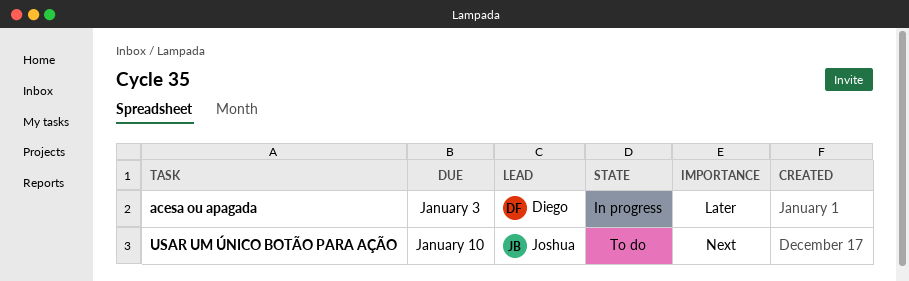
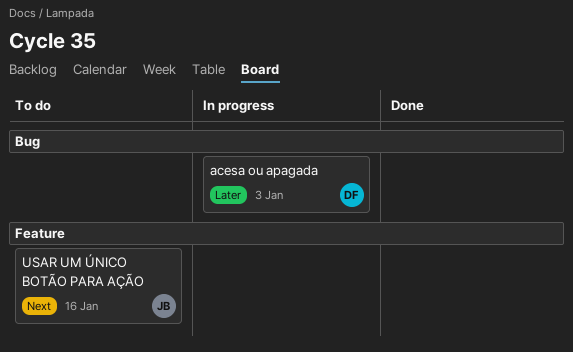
USAR UM ÚNICO BOTÃO PARA AÇÃO, due: Jan 10 -> Jan 16

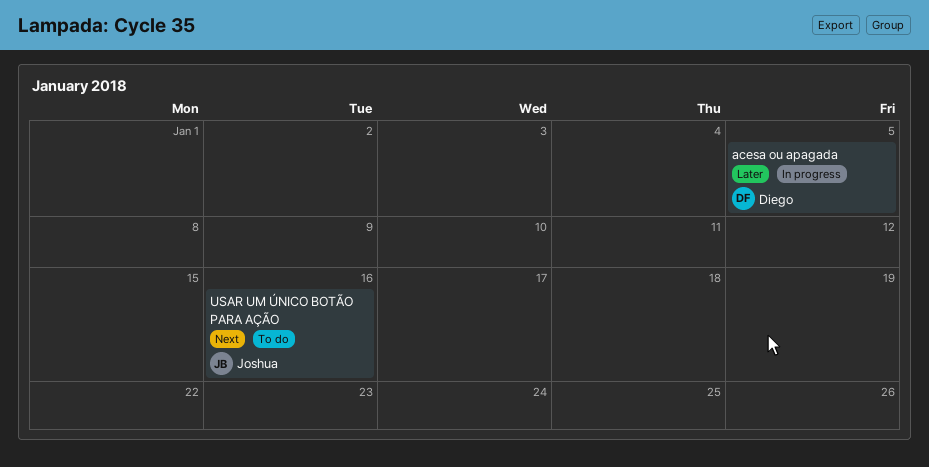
acesa ou apagada, due: Jan 3 -> Jan 5

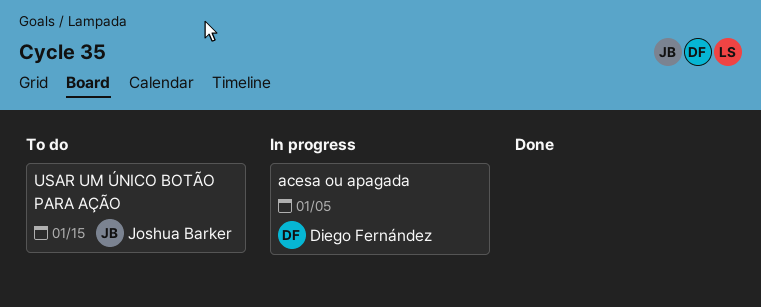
USAR UM ÚNICO BOTÃO PARA AÇÃO, due: Jan 16 -> Jan 15

